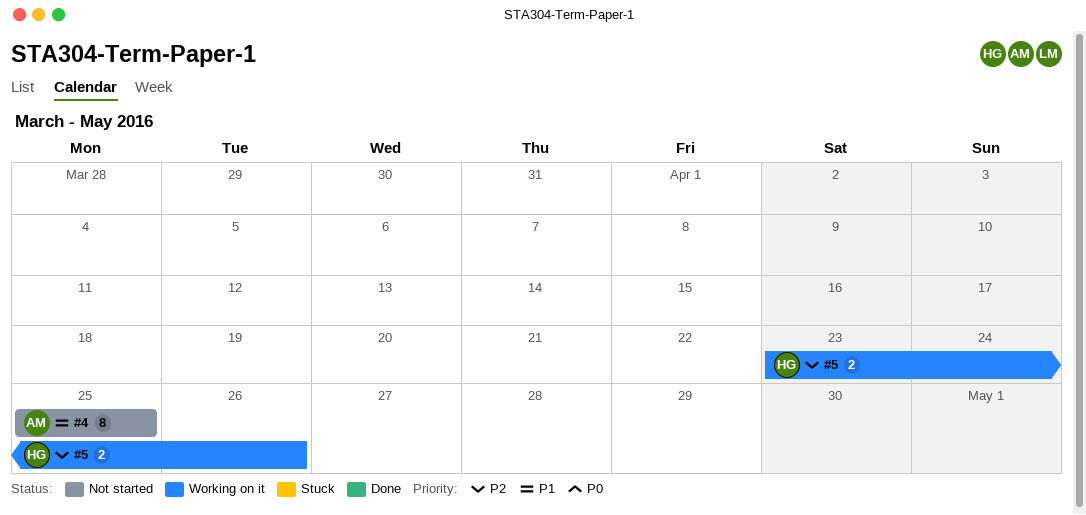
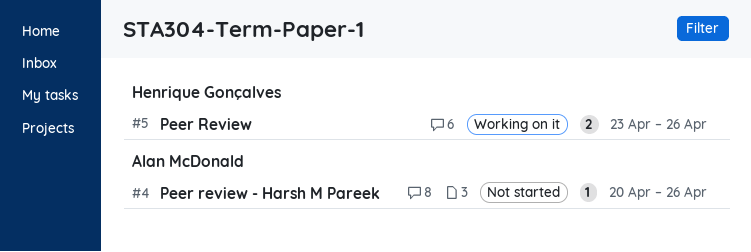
#4, estimate: 8 -> 1
#4, start: Apr 25 -> Apr 20
#4, due: Apr 25 -> Apr 26

